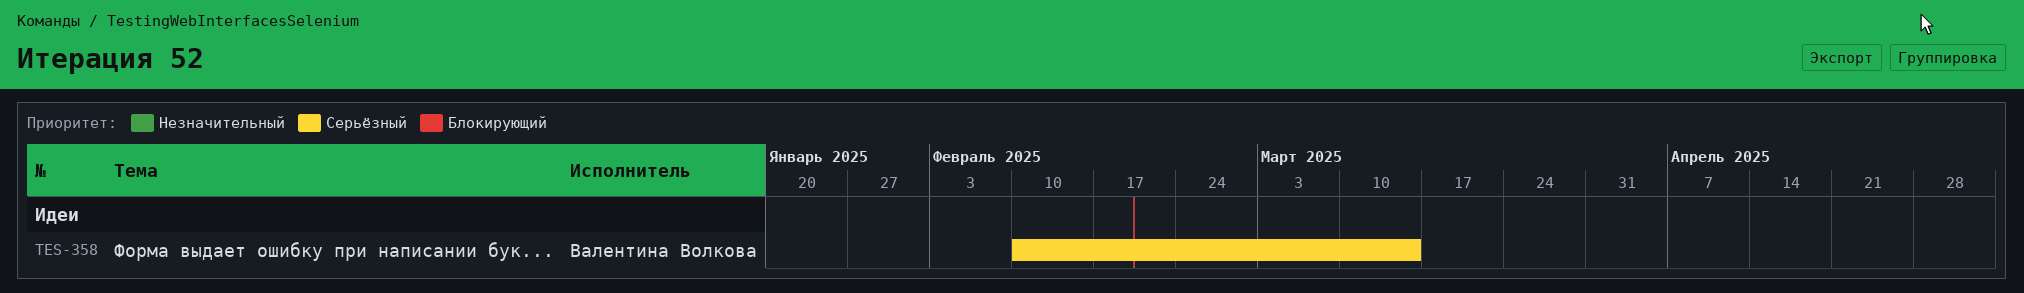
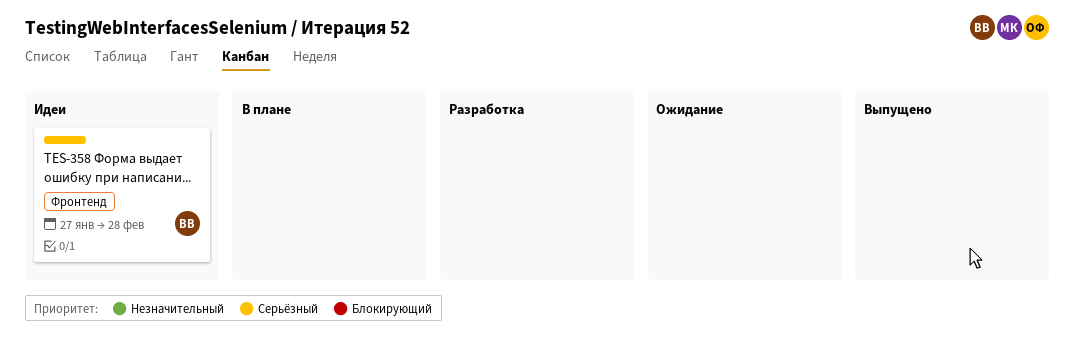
TES-358, start: Feb 10 -> Jan 27
TES-358, due: Mar 14 -> Feb 28

